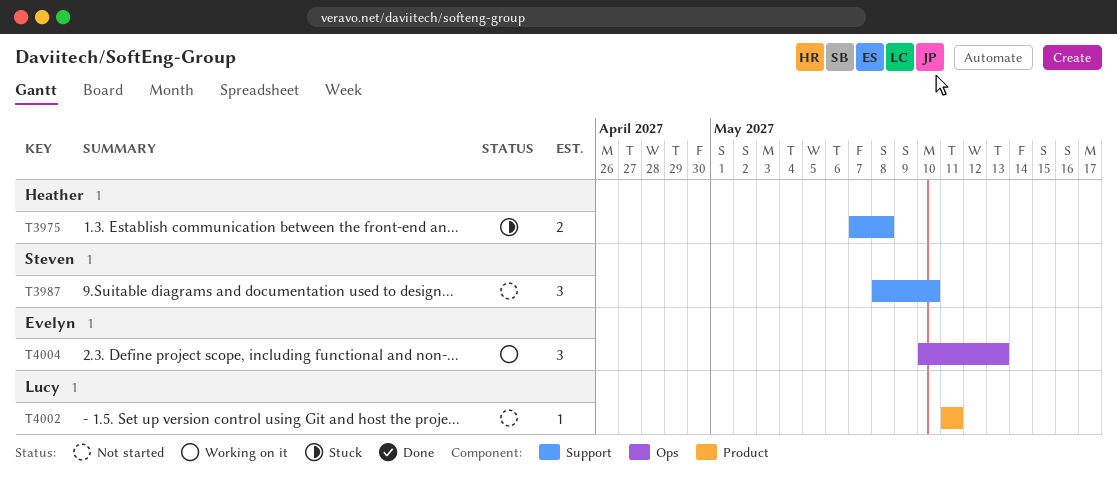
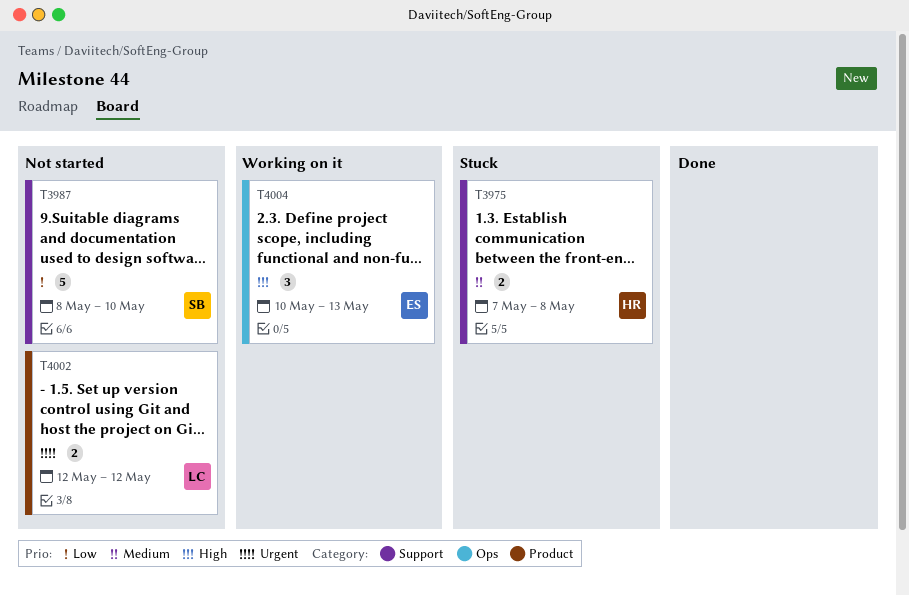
T3987, estimate: 3 -> 5
T4002, estimate: 1 -> 2
T4002, start: May 11 -> May 12
T4002, due: May 11 -> May 12

